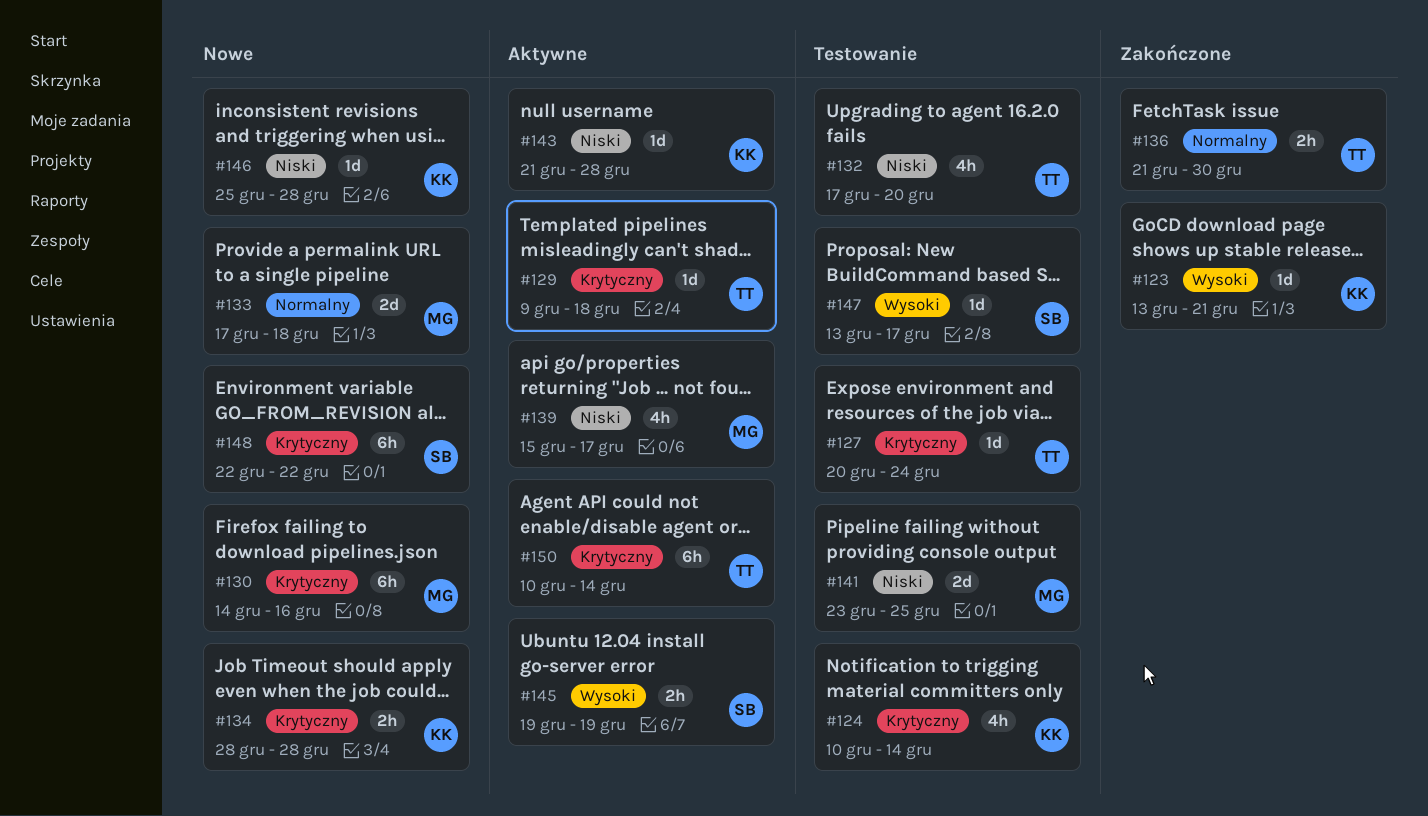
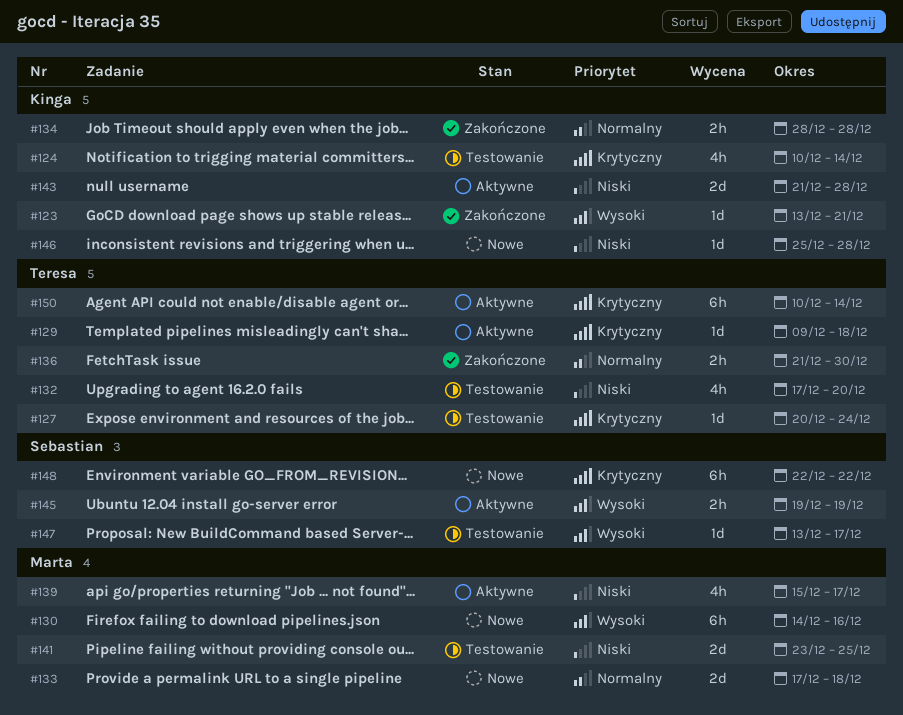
#130, priority: Krytyczny -> Wysoki
#134, status: Nowe -> Zakończone
#134, priority: Krytyczny -> Normalny
#143, estimate: 1d -> 2d

